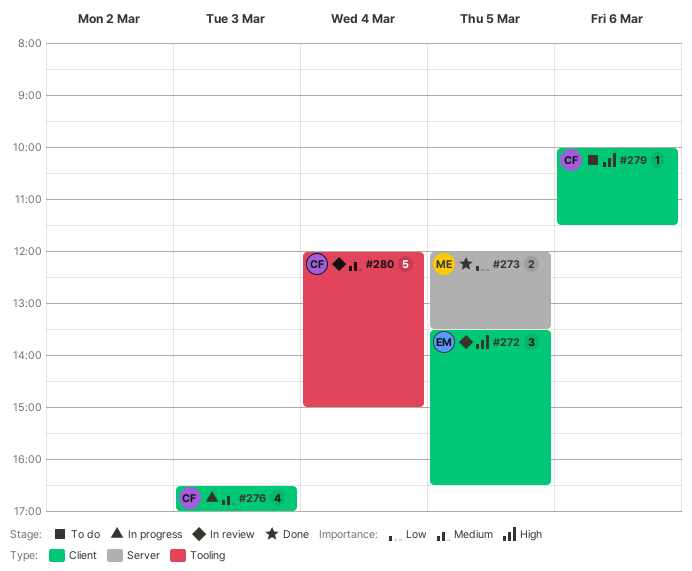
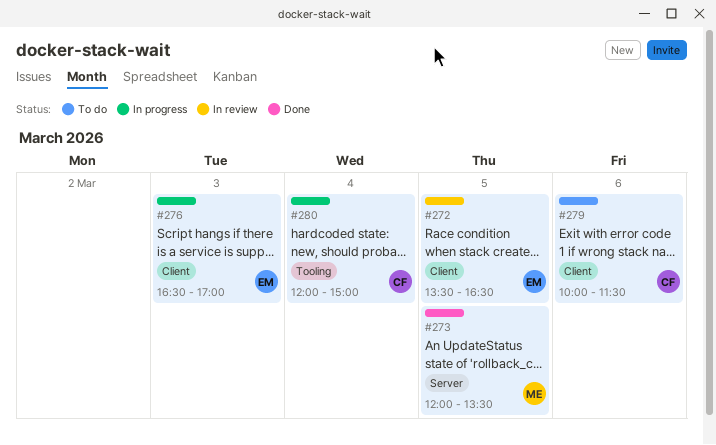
#276, owner: CF -> EM
#280, status: In review -> In progress

